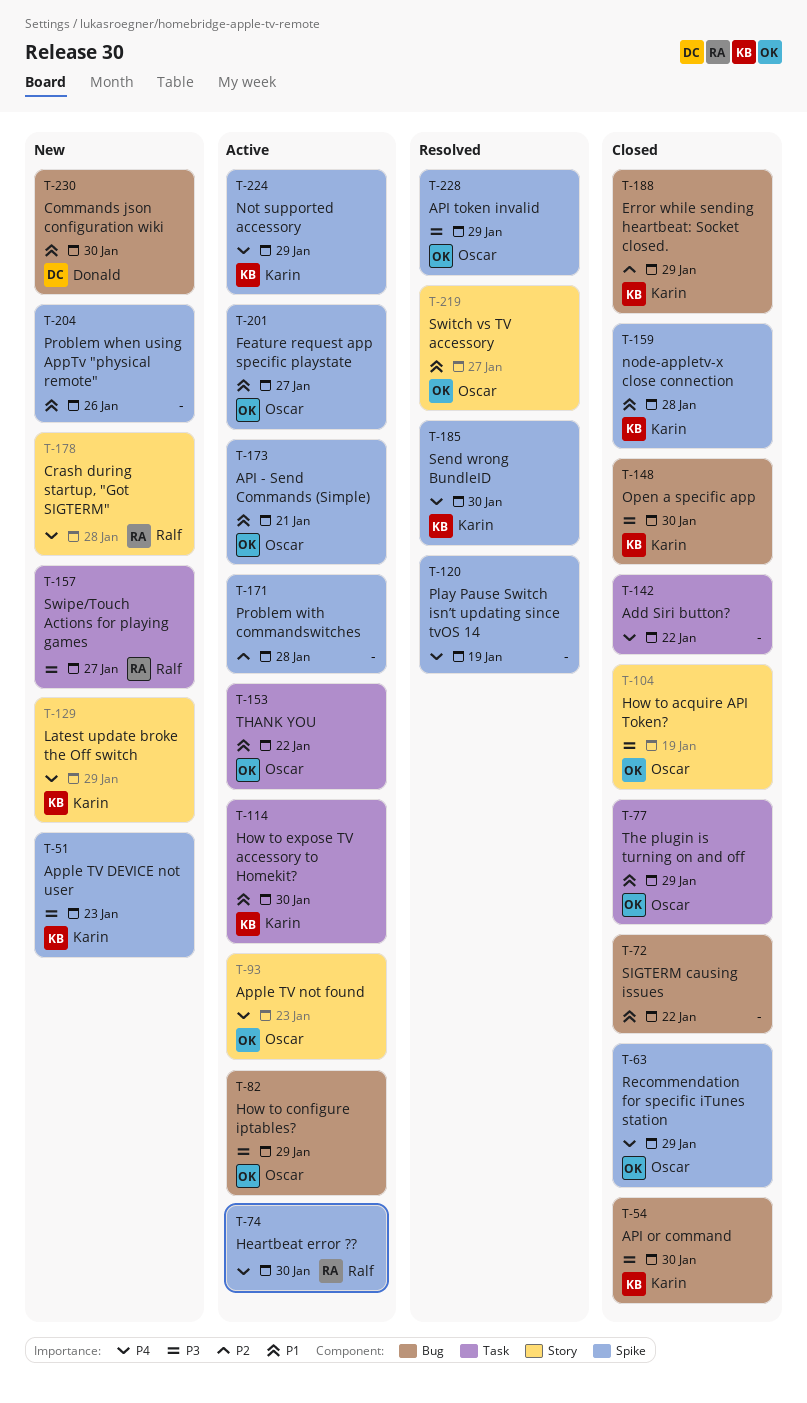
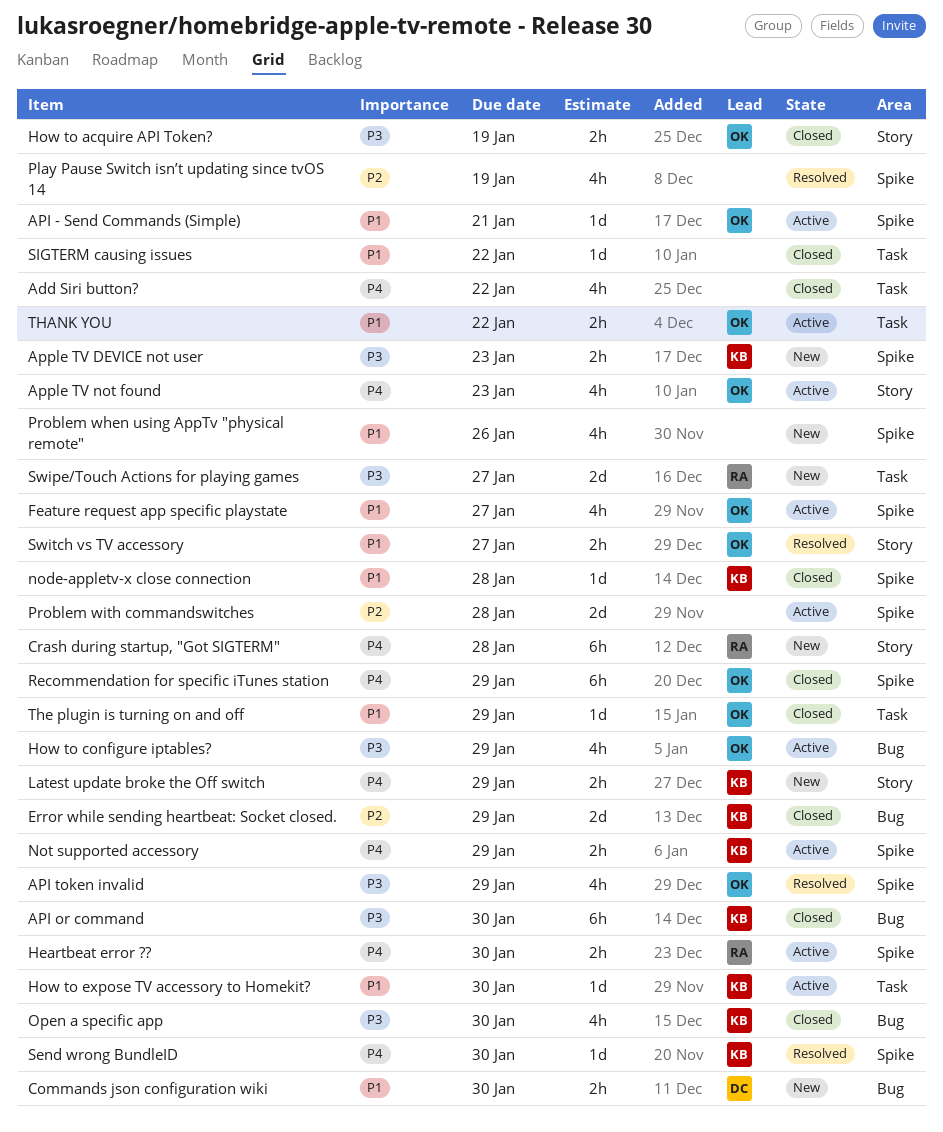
Play Pause Switch isn’t updating since tvOS 14, priority: P4 -> P2
SIGTERM causing issues, label: Bug -> Task

